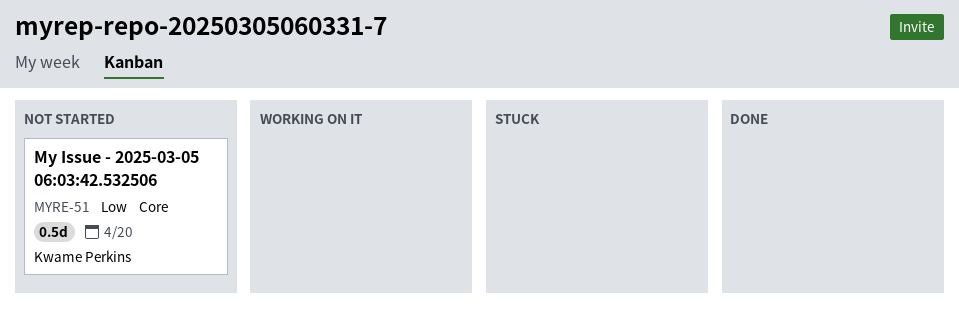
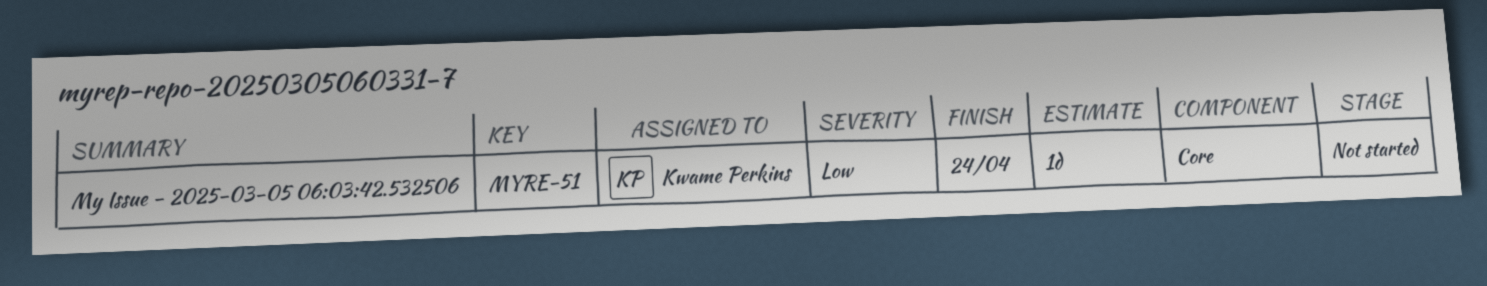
MYRE-51, estimate: 0.5d -> 1d
MYRE-51, due: Apr 20 -> Apr 24

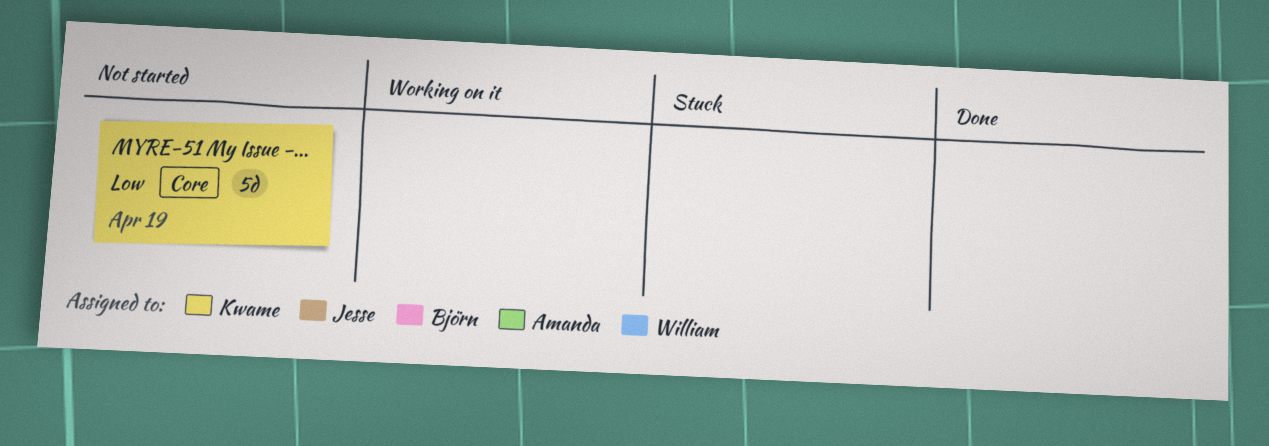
MYRE-51, estimate: 1d -> 5d
MYRE-51, due: Apr 24 -> Apr 19

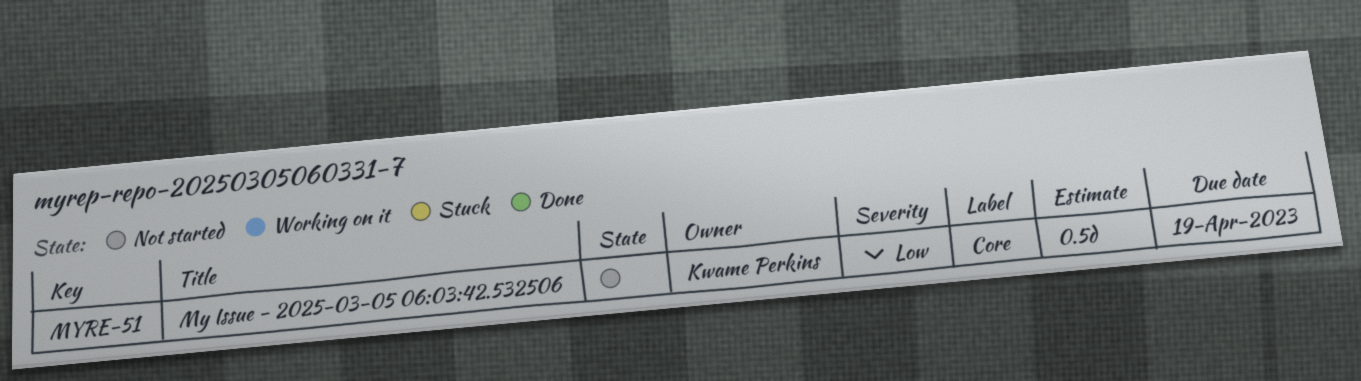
MYRE-51, estimate: 5d -> 0.5d

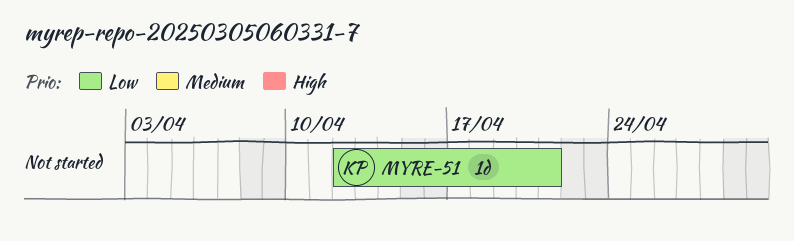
MYRE-51, estimate: 0.5d -> 1d
MYRE-51, due: Apr 19 -> Apr 21

